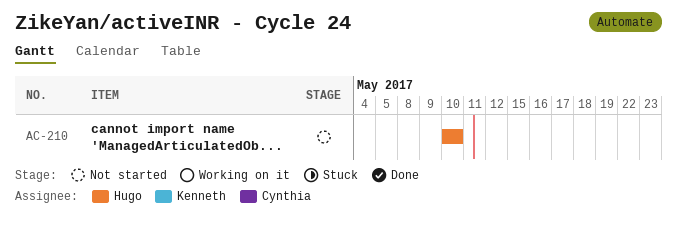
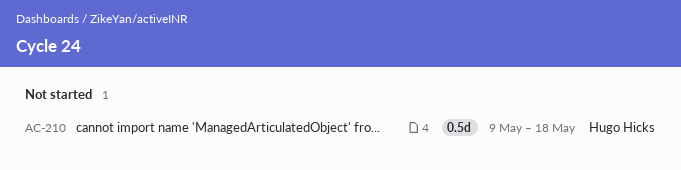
AC-210, start: May 10 -> May 9
AC-210, due: May 10 -> May 18

